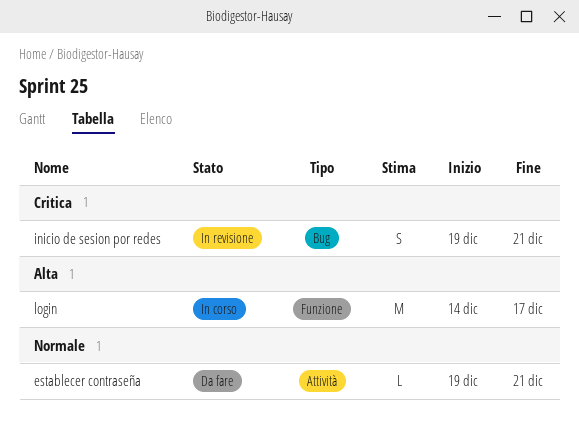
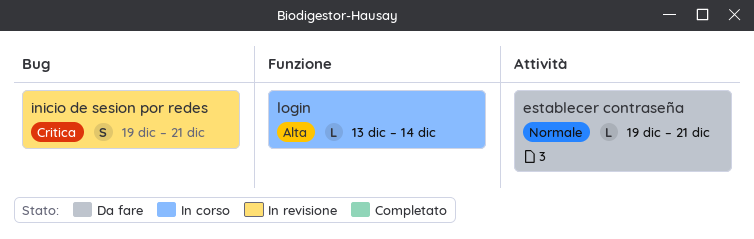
login, estimate: M -> L
login, start: Dec 14 -> Dec 13
login, due: Dec 17 -> Dec 14

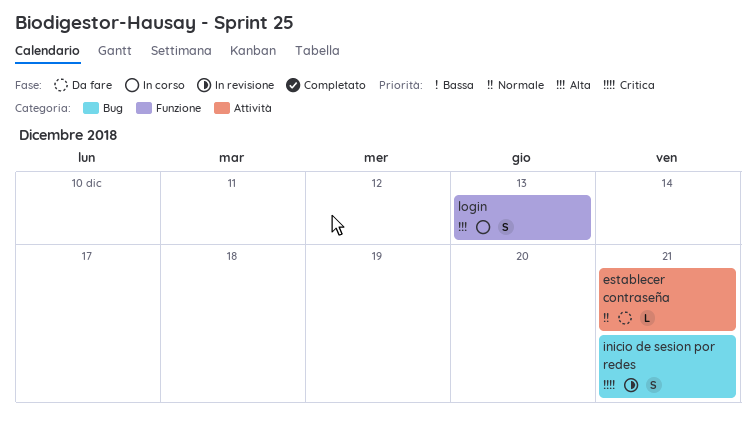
login, estimate: L -> S
login, due: Dec 14 -> Dec 13

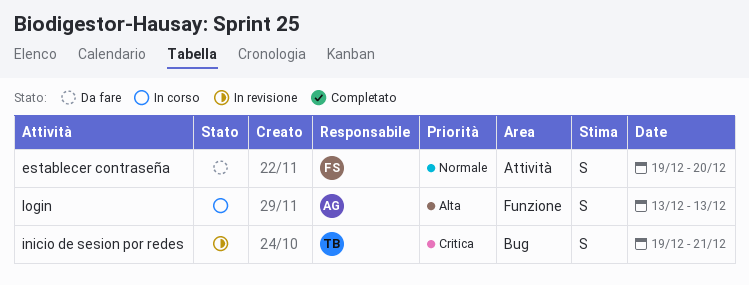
establecer contraseña, estimate: L -> S
establecer contraseña, due: Dec 21 -> Dec 20

